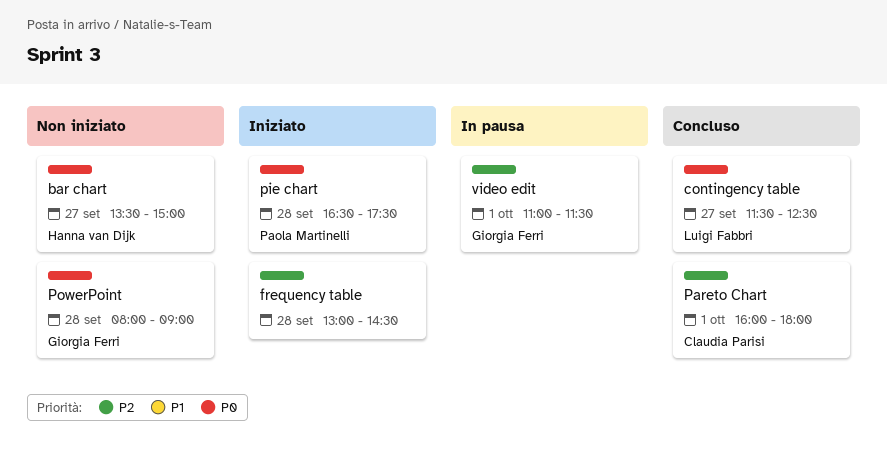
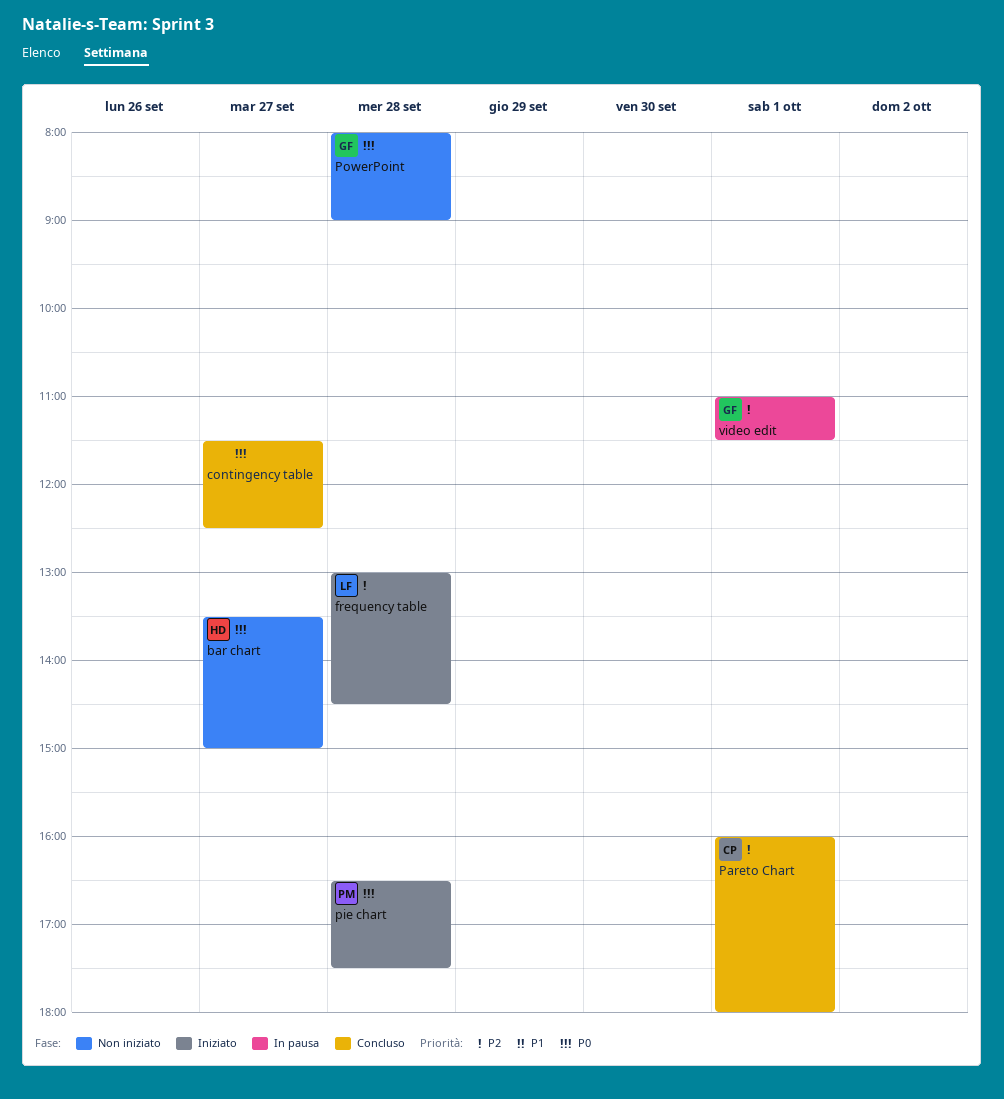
contingency table, owner: Luigi Fabbri -> none
frequency table, owner: none -> Luigi Fabbri

